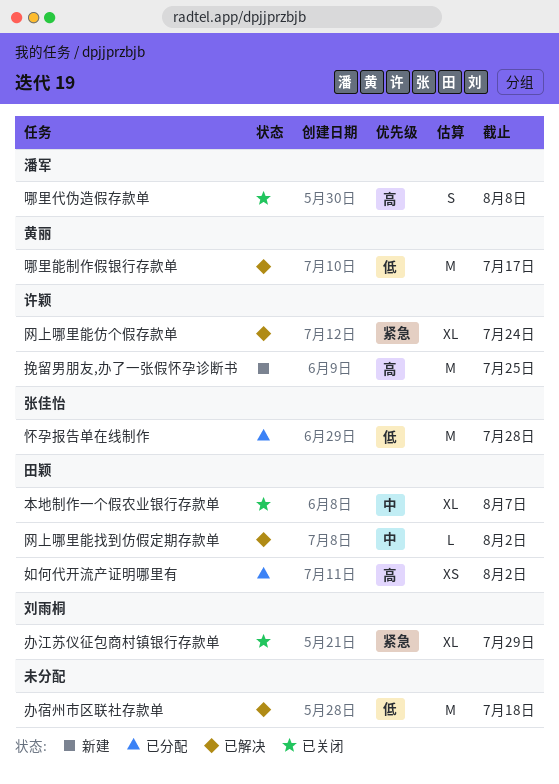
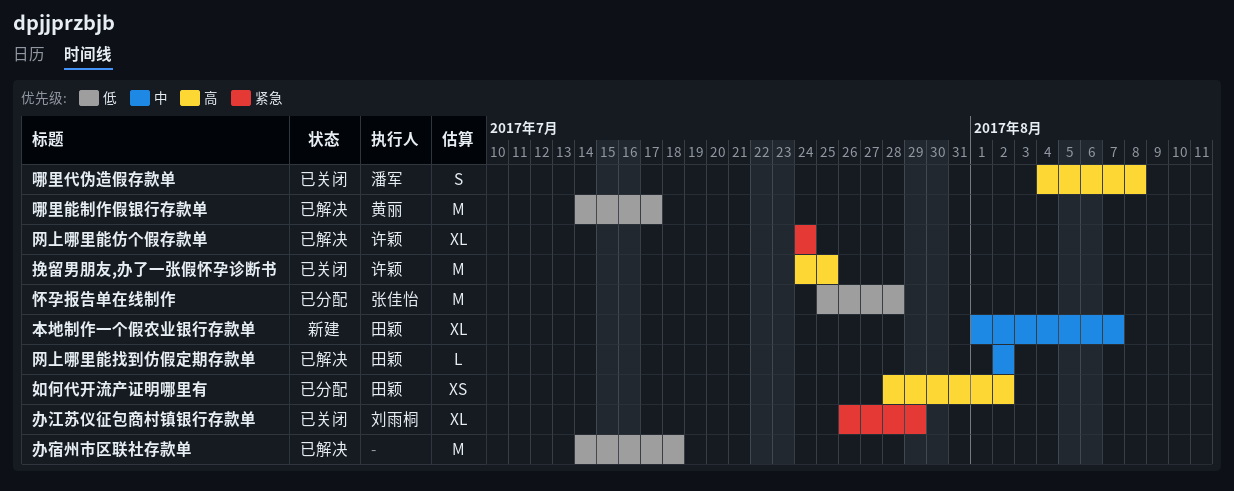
挽留男朋友,办了一张假怀孕诊断书, status: 新建 -> 已关闭
本地制作一个假农业银行存款单, status: 已关闭 -> 新建

